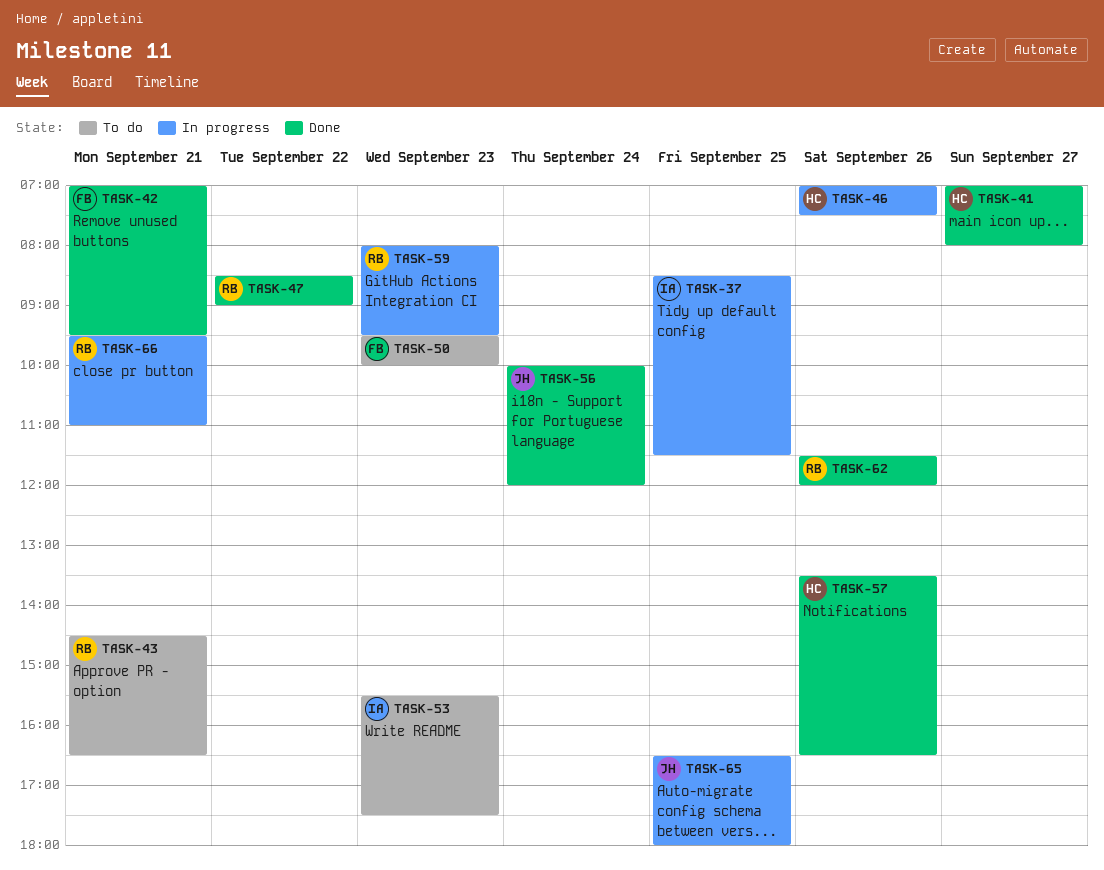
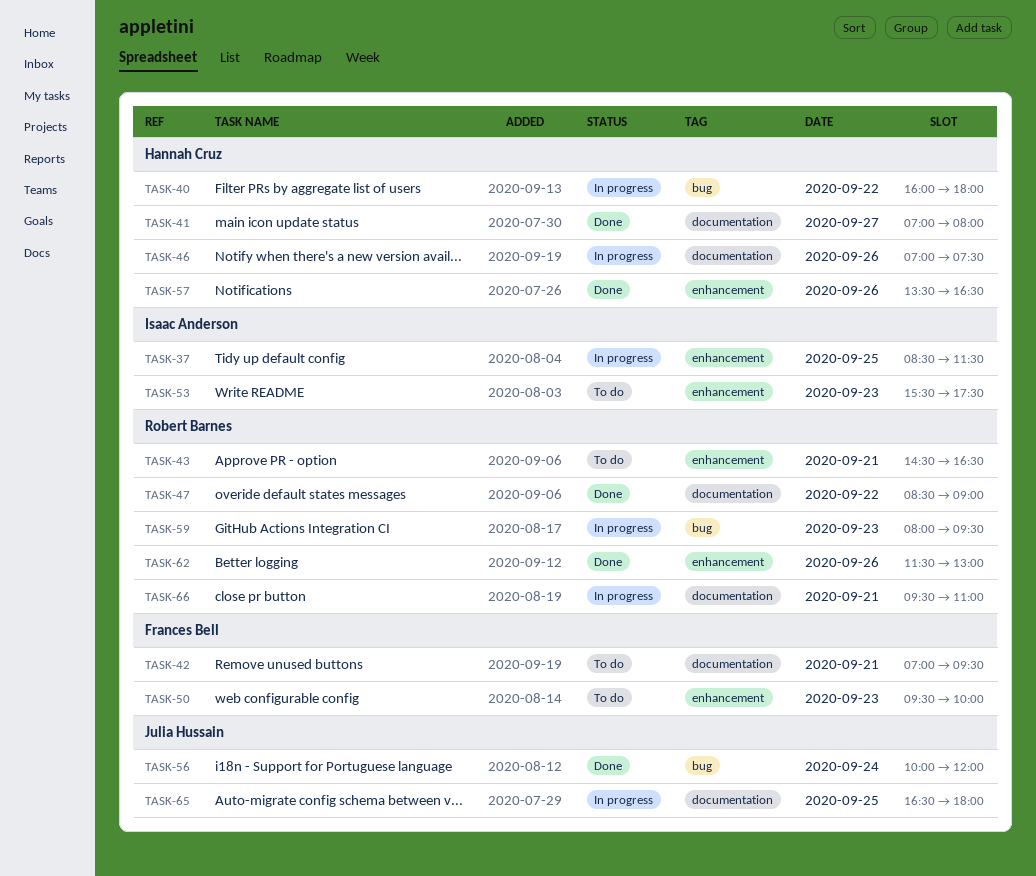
TASK-40: none -> present
TASK-42, status: Done -> To do
TASK-62, ends: 12:00 -> 13:00

